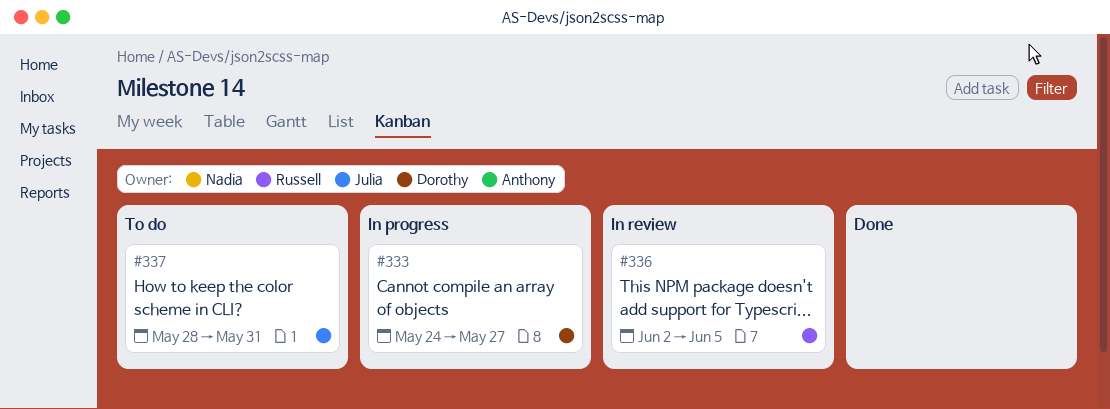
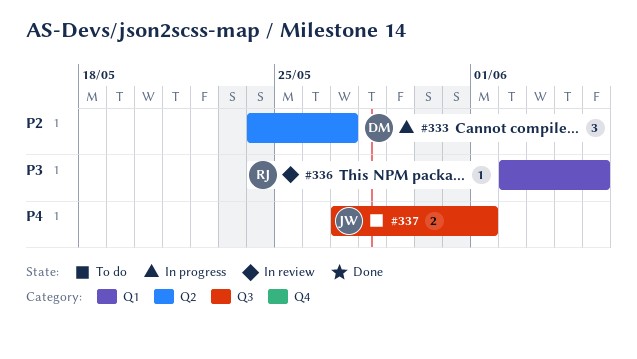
#337, start: May 28 -> May 27
#337, due: May 31 -> Jun 1

